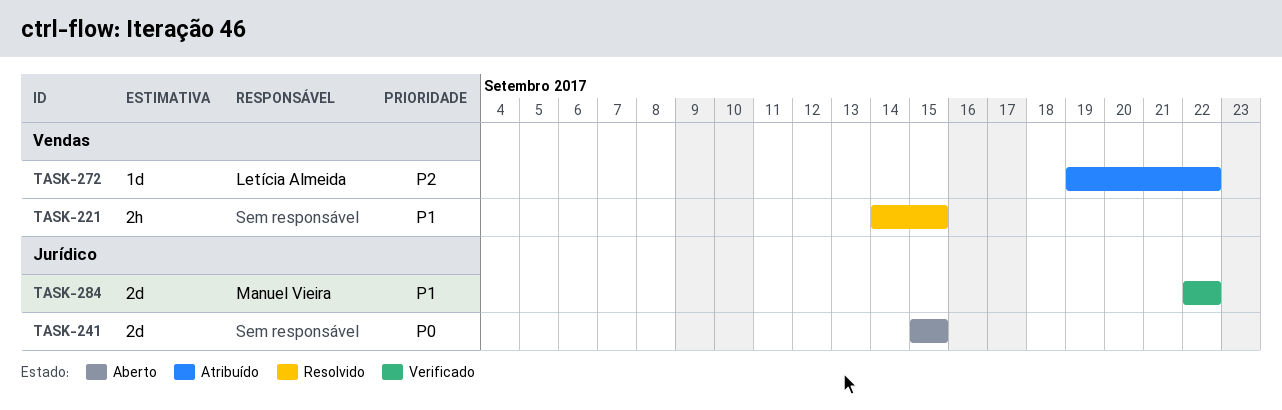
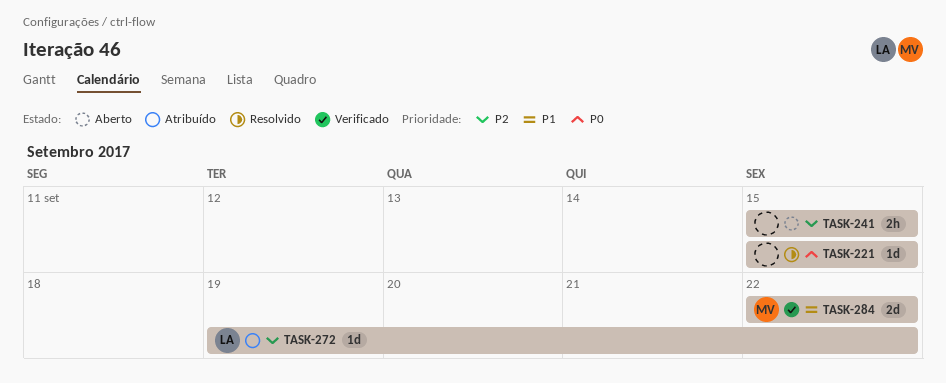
TASK-221, priority: P1 -> P0
TASK-221, estimate: 2h -> 1d
TASK-221, start: Sep 14 -> Sep 15
TASK-241, priority: P0 -> P2
TASK-241, estimate: 2d -> 2h

